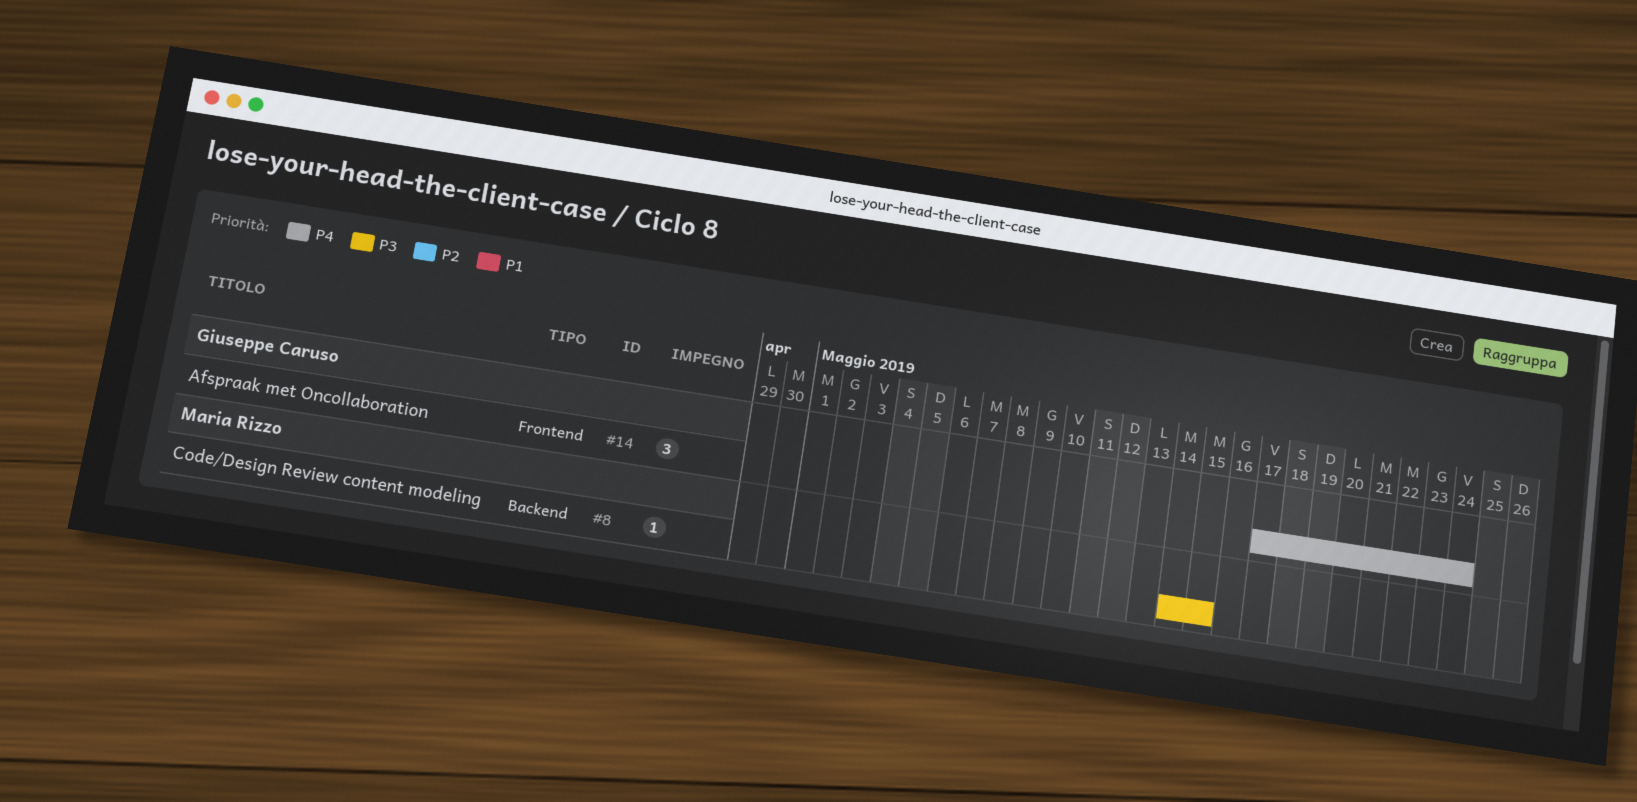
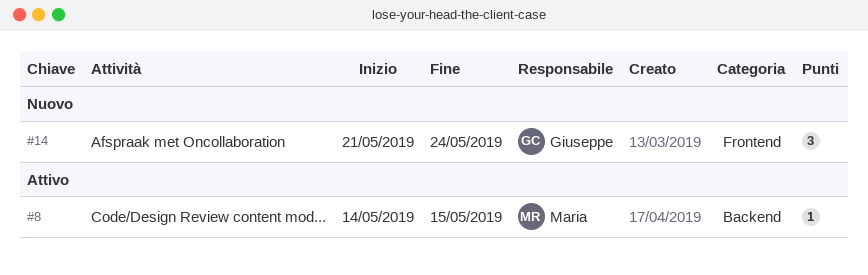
#14, start: May 17 -> May 21

